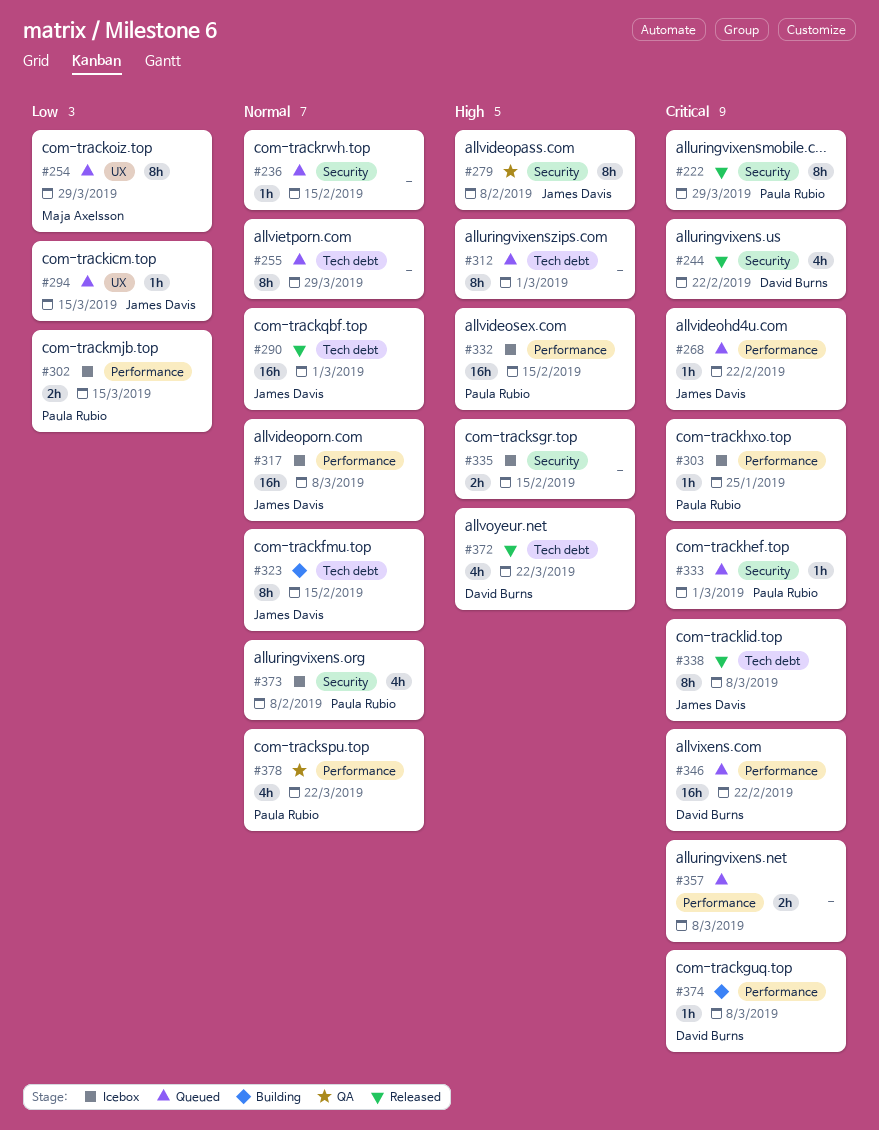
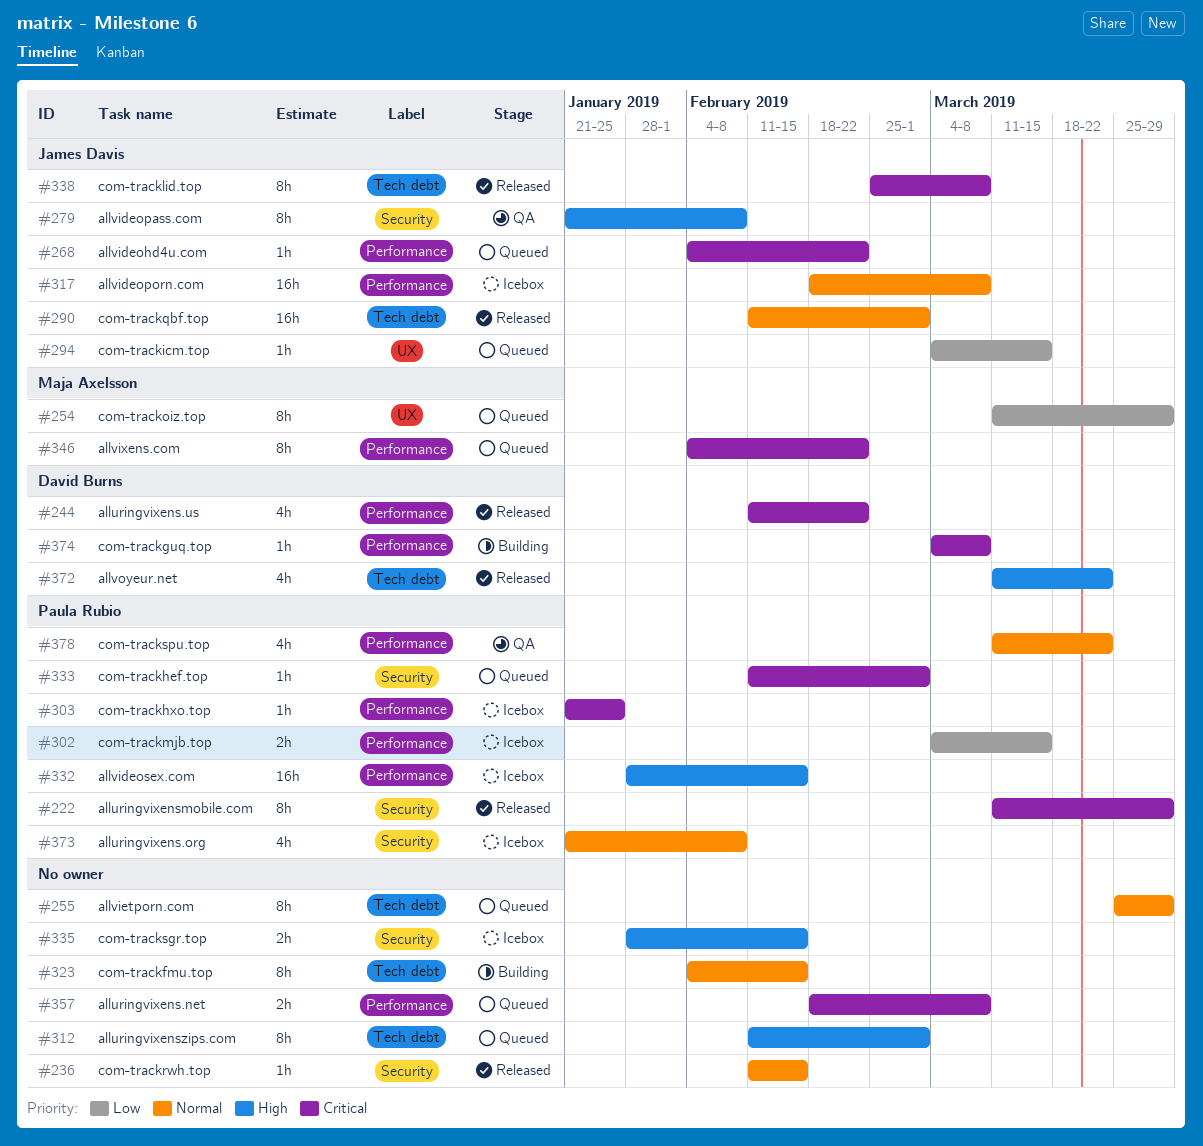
#236, status: Queued -> Released
#244, label: Security -> Performance
#323, owner: James Davis -> none
#346, owner: David Burns -> Maja Axelsson
#346, estimate: 16h -> 8h

